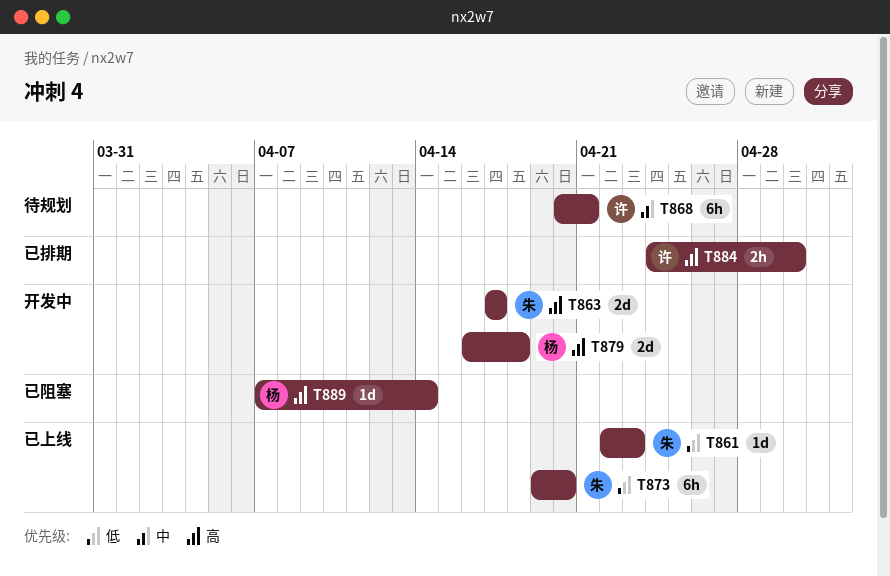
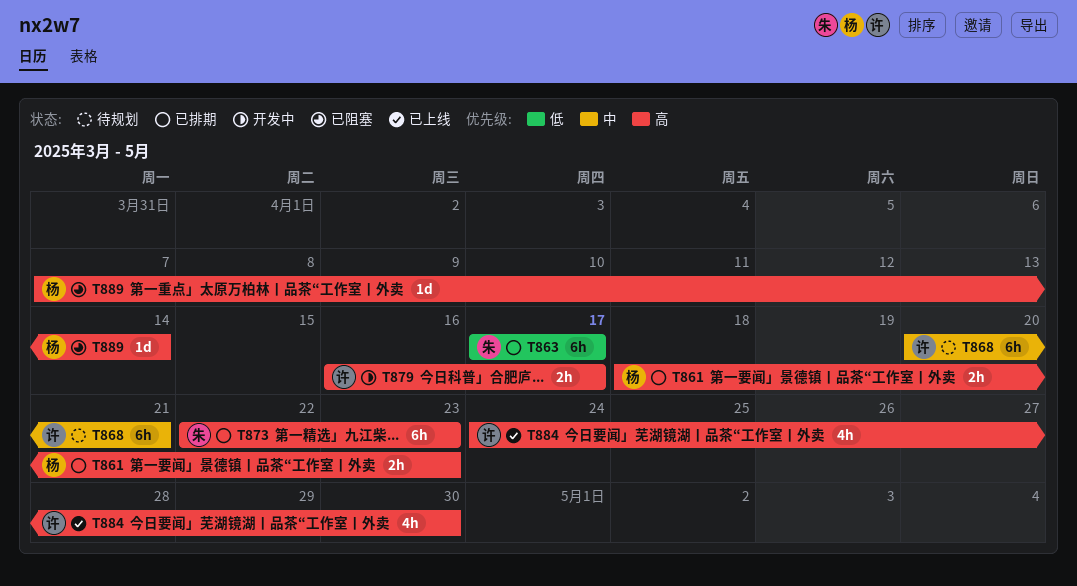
T861, status: 已上线 -> 已排期
T861, owner: 朱 -> 杨
T861, priority: 低 -> 高
T861, estimate: 1d -> 2h
T861, start: Apr 22 -> Apr 18
T863, status: 开发中 -> 已排期
T863, priority: 高 -> 低
T863, estimate: 2d -> 6h
T873, status: 已上线 -> 已排期
T873, priority: 低 -> 高
T873, start: Apr 19 -> Apr 22
T873, due: Apr 20 -> Apr 23
T879, owner: 杨 -> 许
T879, estimate: 2d -> 2h
T879, due: Apr 18 -> Apr 17
T884, status: 已排期 -> 已上线
T884, estimate: 2h -> 4h

